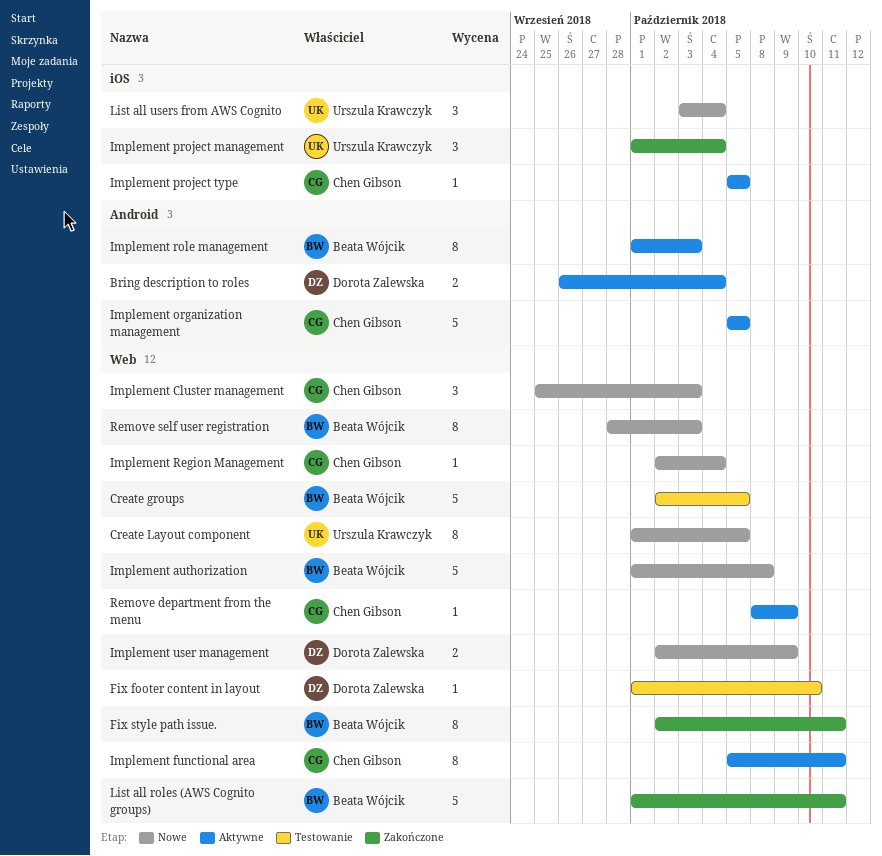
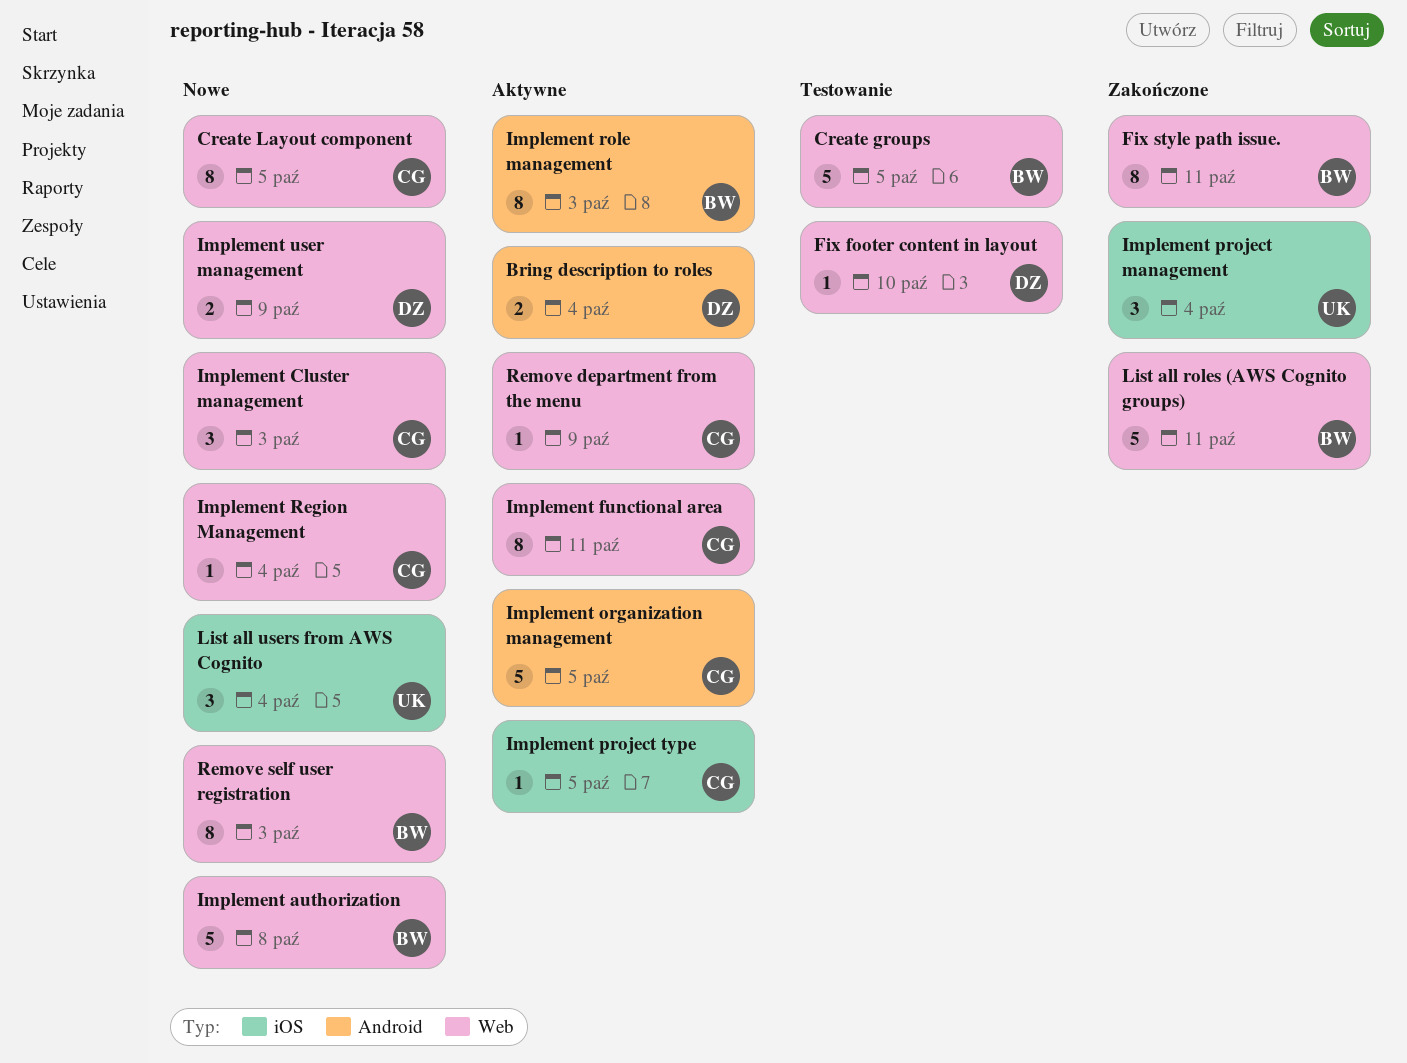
Create Layout component, owner: Urszula Krawczyk -> Chen Gibson

